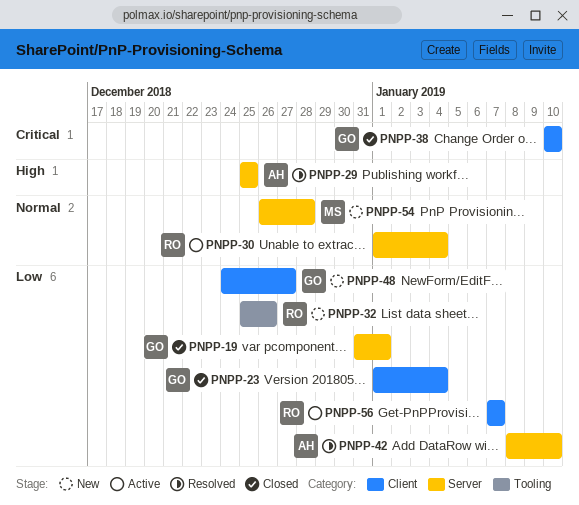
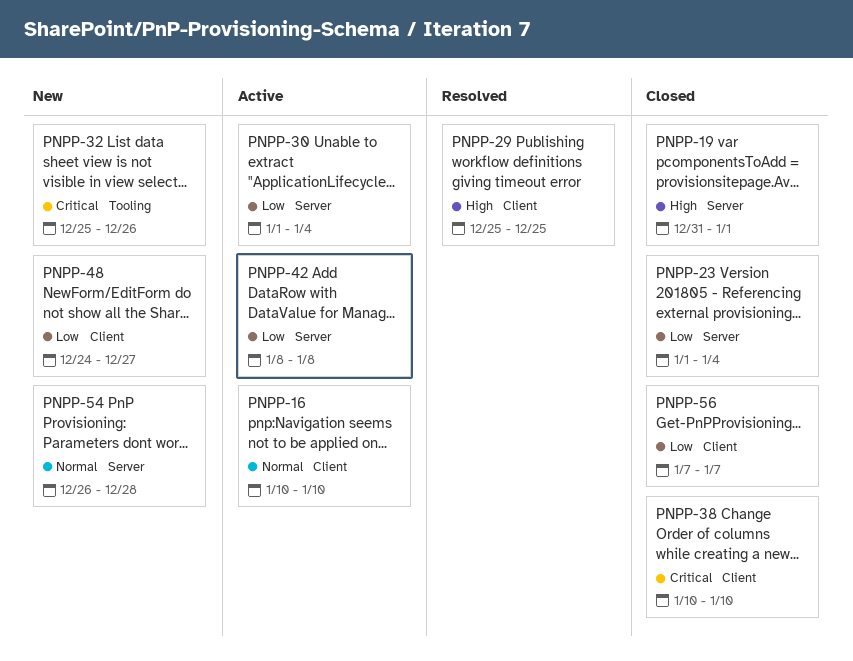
PNPP-16: none -> present
PNPP-19, priority: Low -> High
PNPP-23, label: Client -> Server
PNPP-29, label: Server -> Client
PNPP-30, priority: Normal -> Low
PNPP-32, priority: Low -> Critical
PNPP-42, status: Resolved -> Active
PNPP-42, due: Jan 10 -> Jan 8
PNPP-56, status: Active -> Closed

